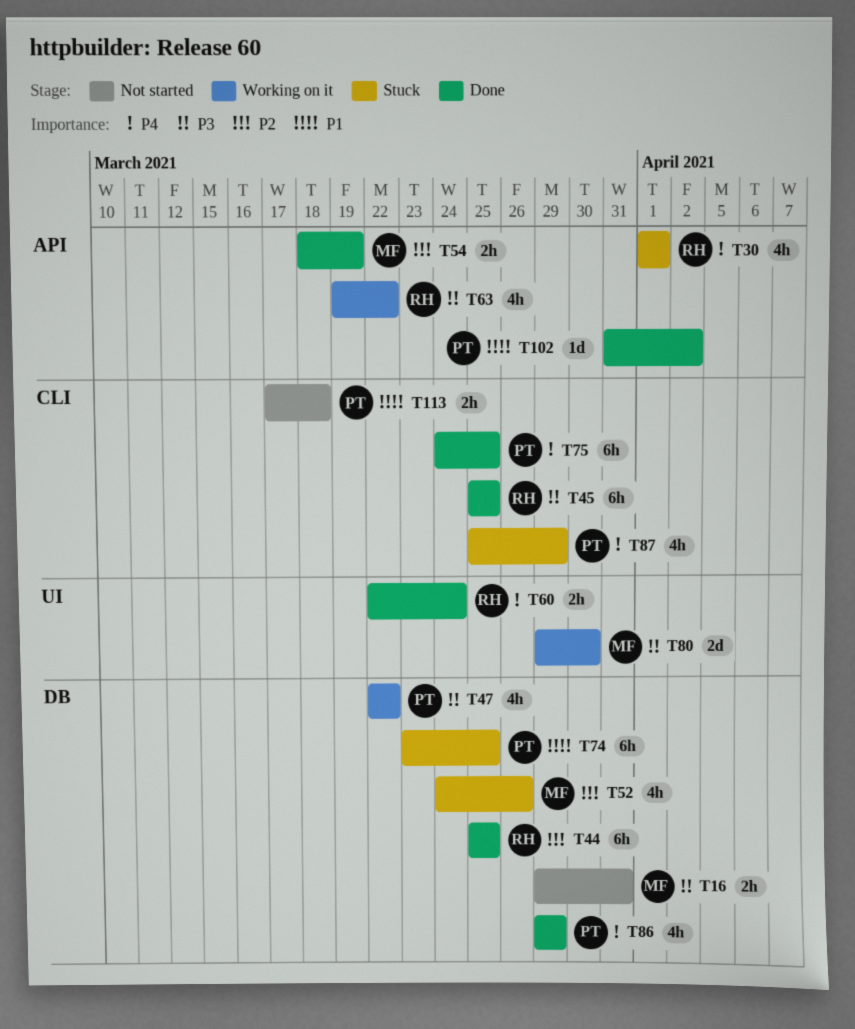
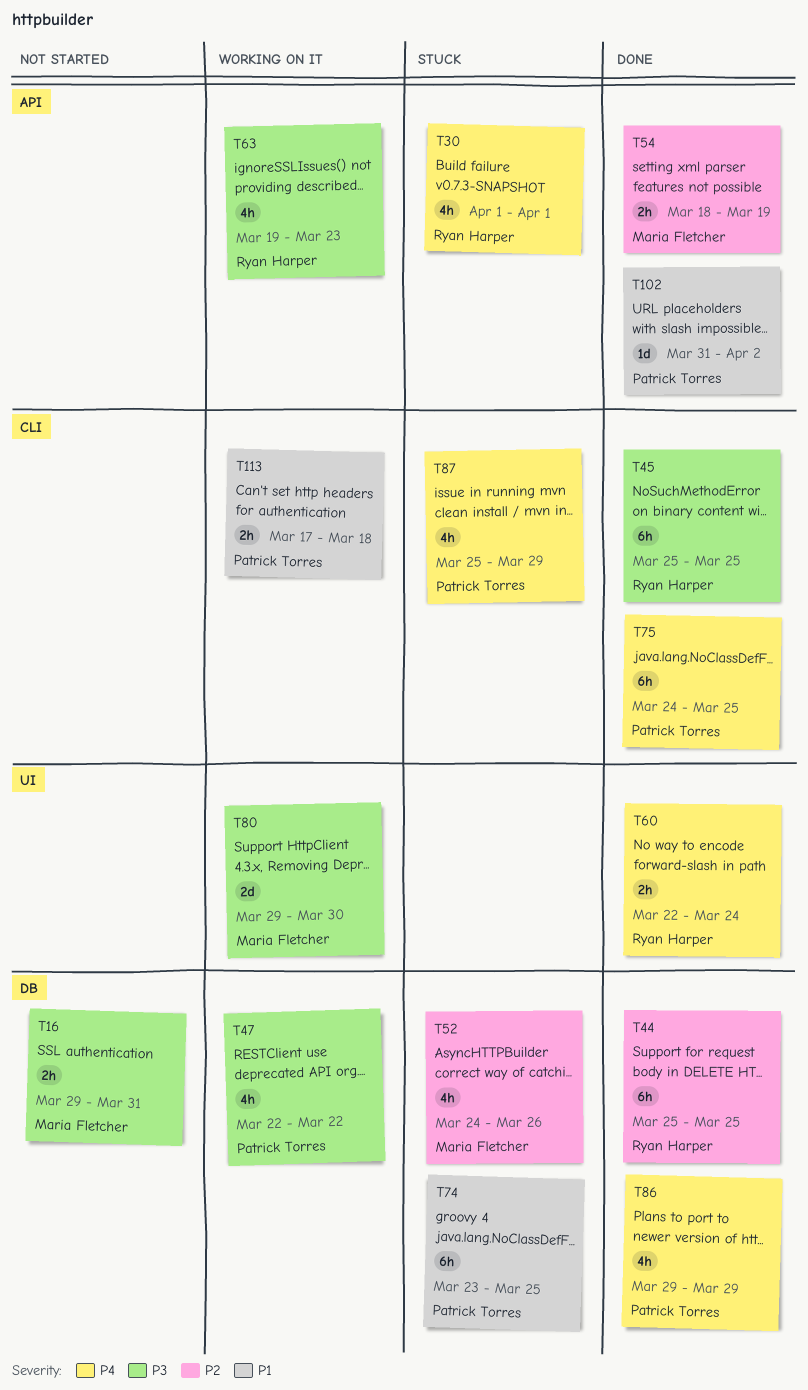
T63, due: Mar 22 -> Mar 23
T113, status: Not started -> Working on it

